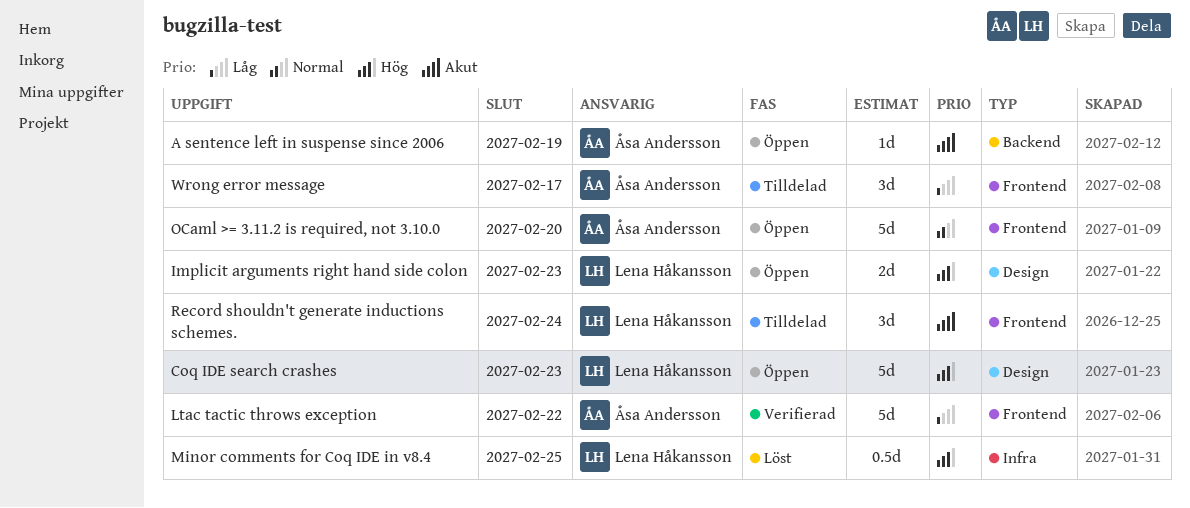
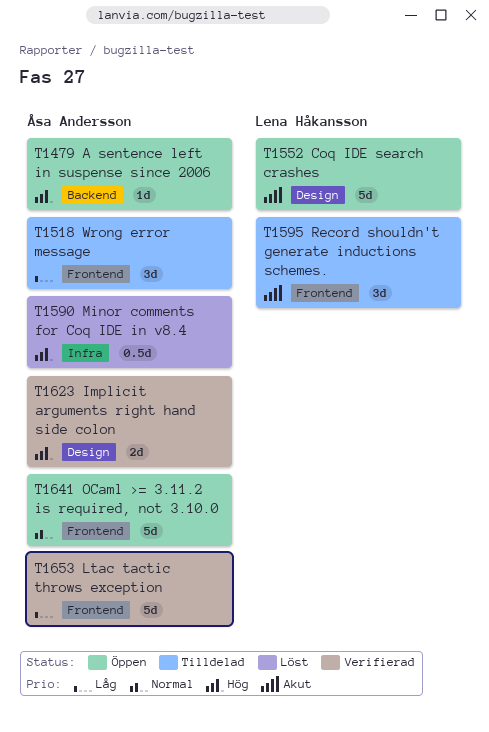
A sentence left in suspense since 2006, priority: Akut -> Hög
Coq IDE search crashes, priority: Hög -> Akut
Implicit arguments right hand side colon, status: Öppen -> Verifierad
Implicit arguments right hand side colon, owner: Lena Håkansson -> Åsa Andersson
Minor comments for Coq IDE in v8.4, owner: Lena Håkansson -> Åsa Andersson

